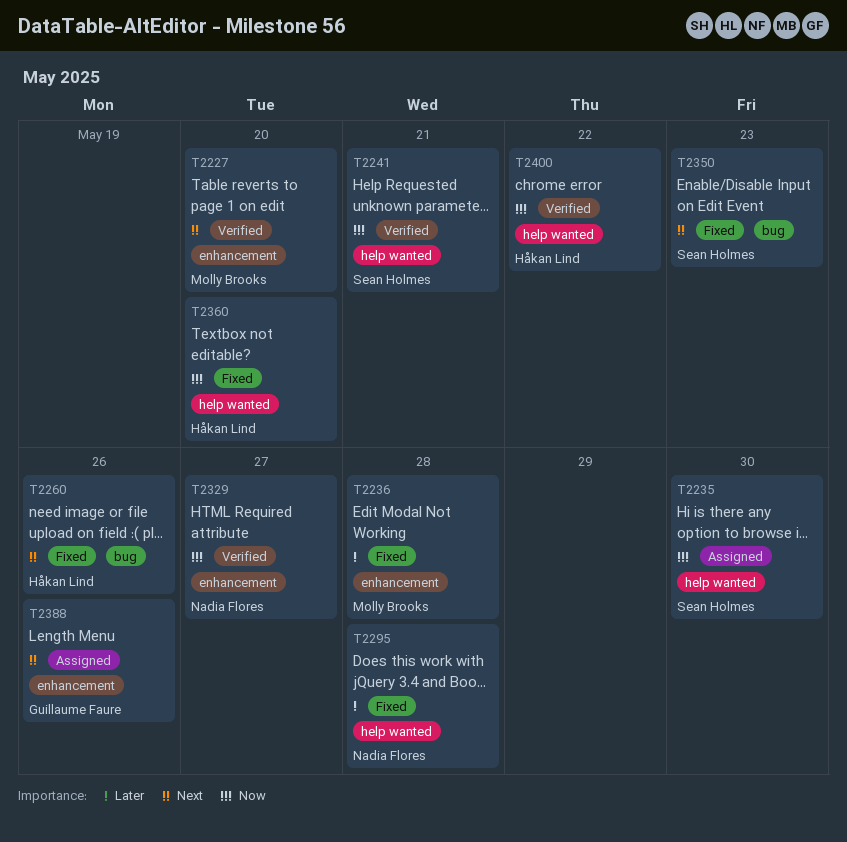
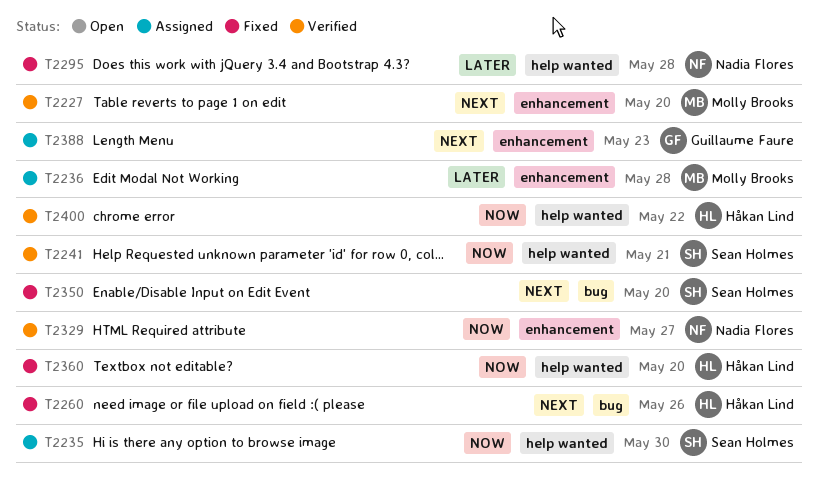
T2236, status: Fixed -> Assigned
T2350, due: May 23 -> May 20
T2388, due: May 26 -> May 23

